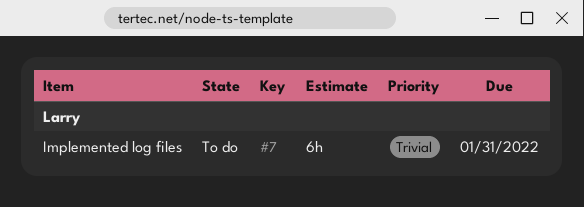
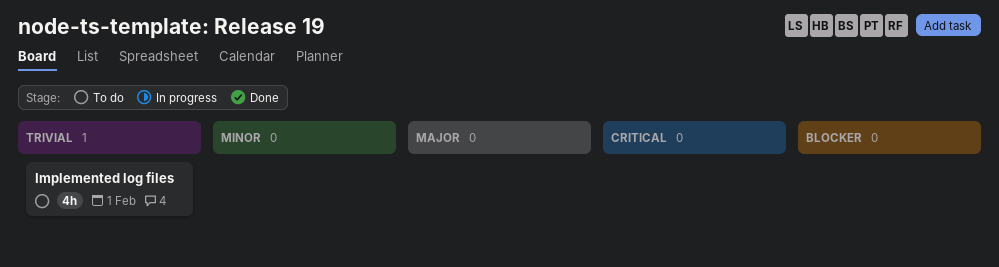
Implemented log files, estimate: 6h -> 4h
Implemented log files, due: Jan 31 -> Feb 1

